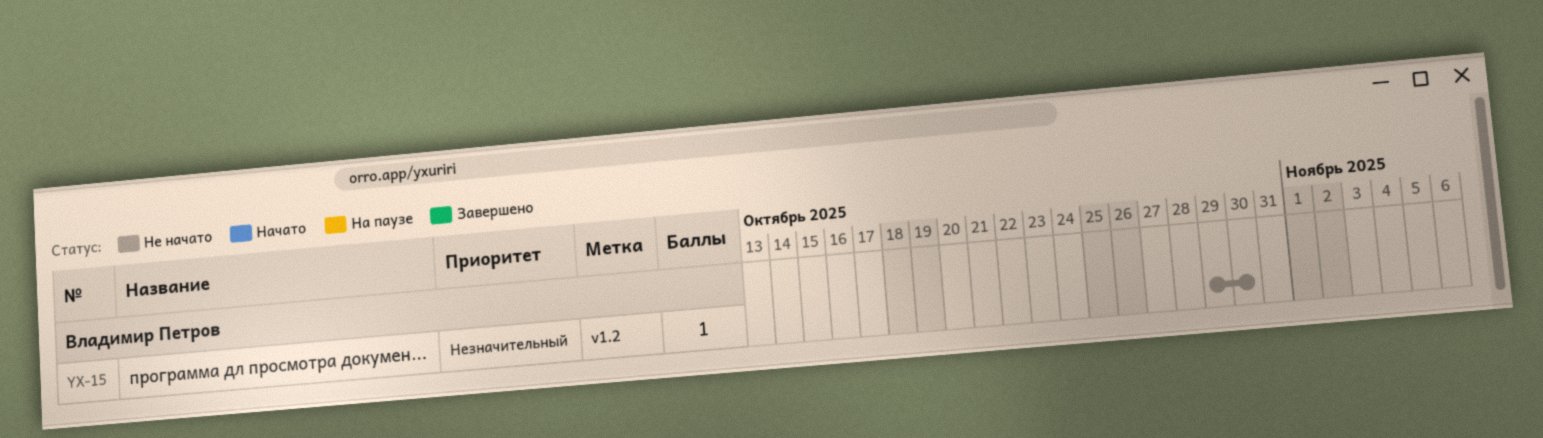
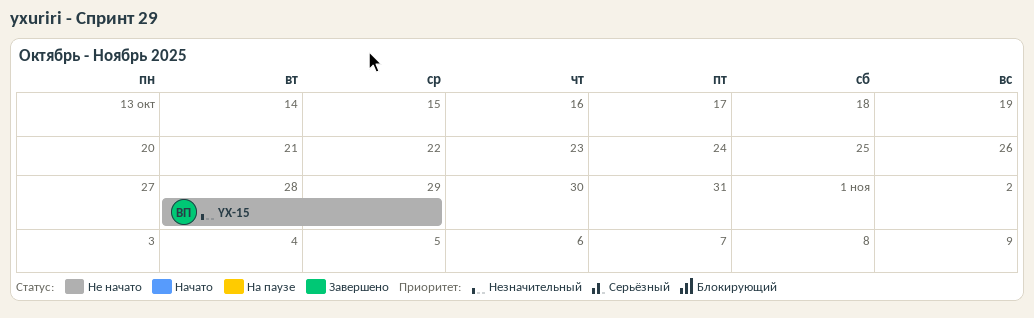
YX-15, start: Oct 29 -> Oct 28
YX-15, due: Oct 30 -> Oct 29

